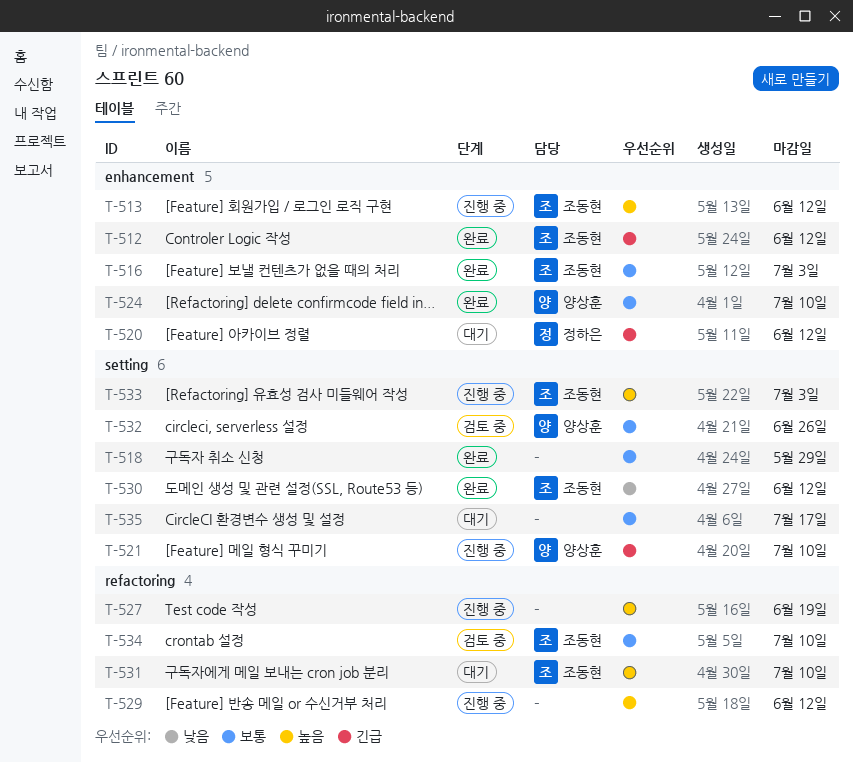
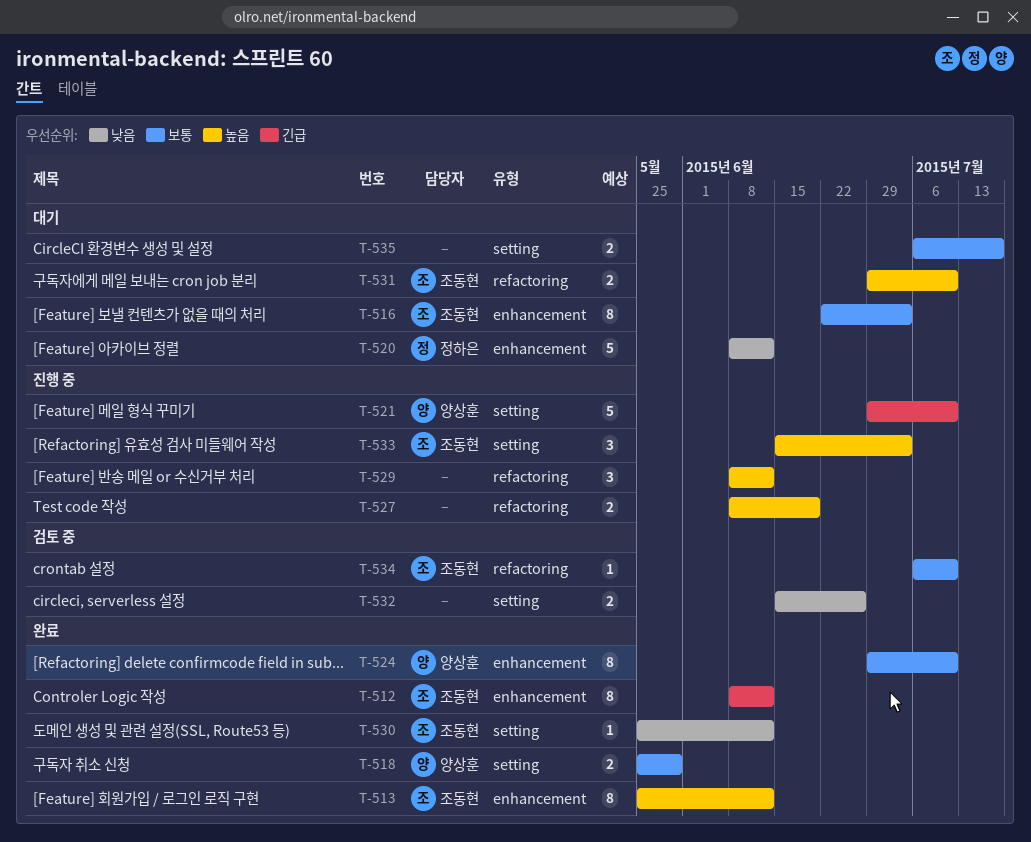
T-513, status: 진행 중 -> 완료
T-516, status: 완료 -> 대기
T-518, owner: none -> 양상훈
T-520, priority: 긴급 -> 낮음
T-532, owner: 양상훈 -> none
T-532, priority: 보통 -> 낮음

